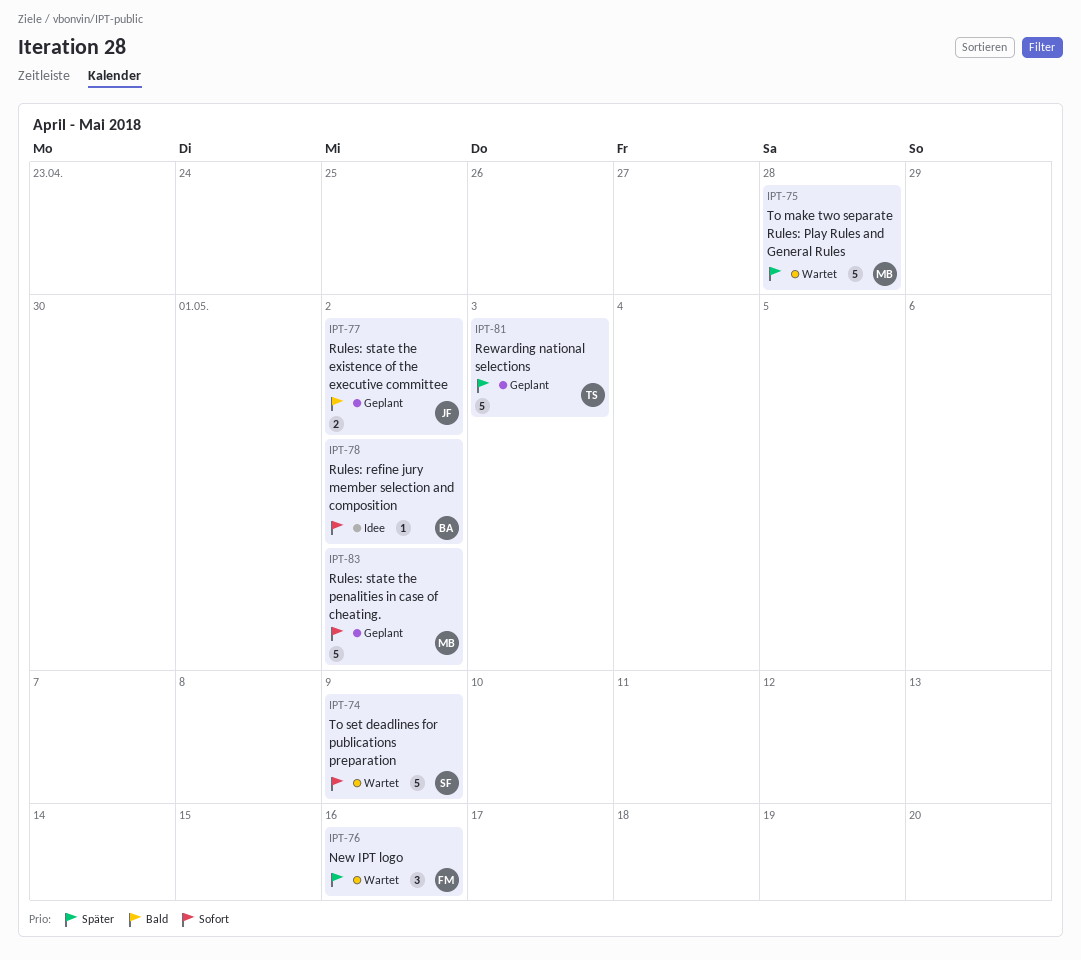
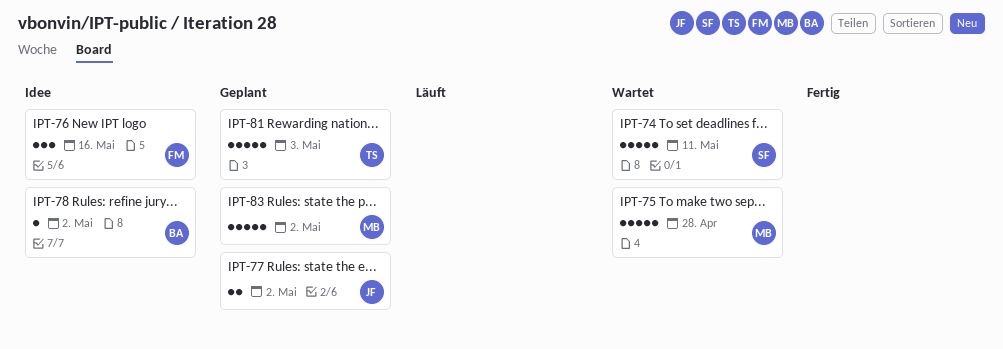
IPT-74, due: May 9 -> May 11
IPT-76, status: Wartet -> Idee

